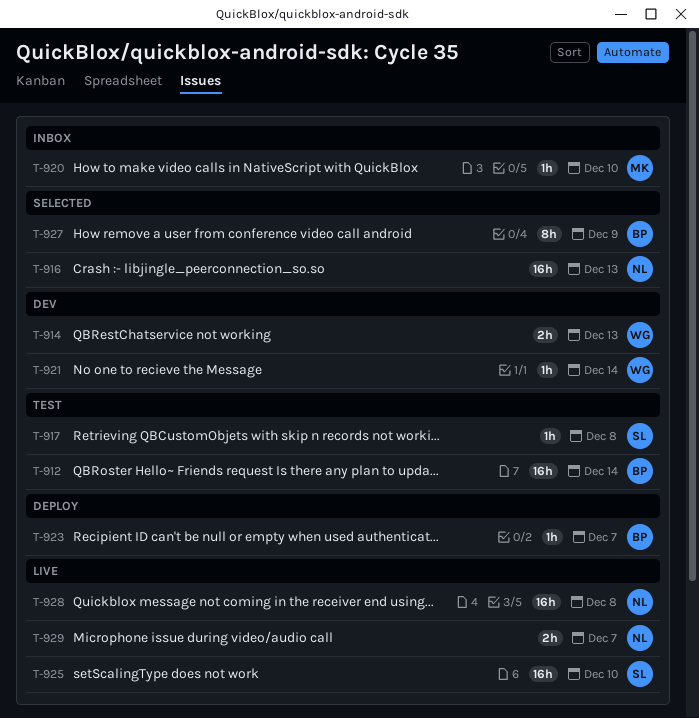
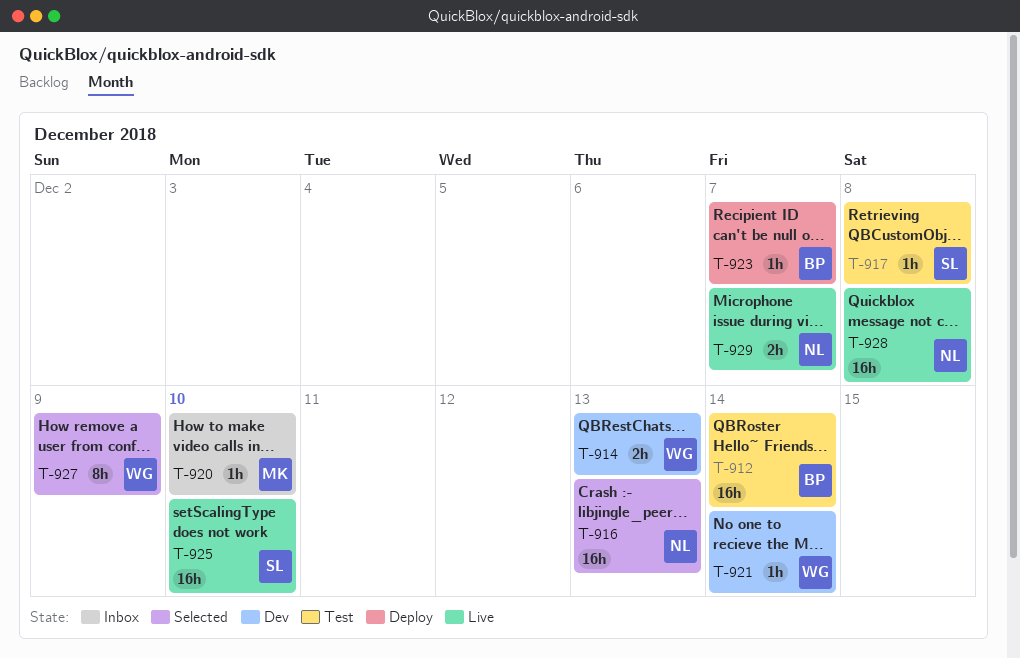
T-927, owner: BP -> WG

